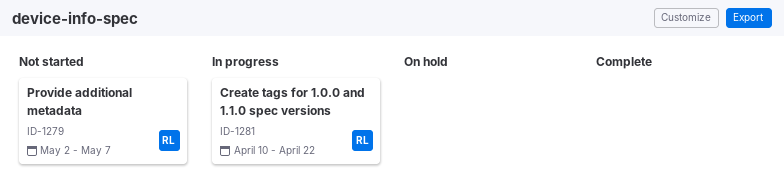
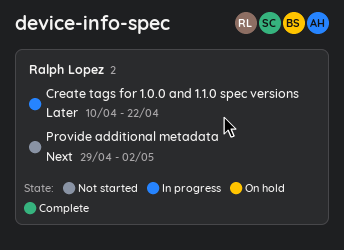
Provide additional metadata, start: May 2 -> Apr 29
Provide additional metadata, due: May 7 -> May 2

